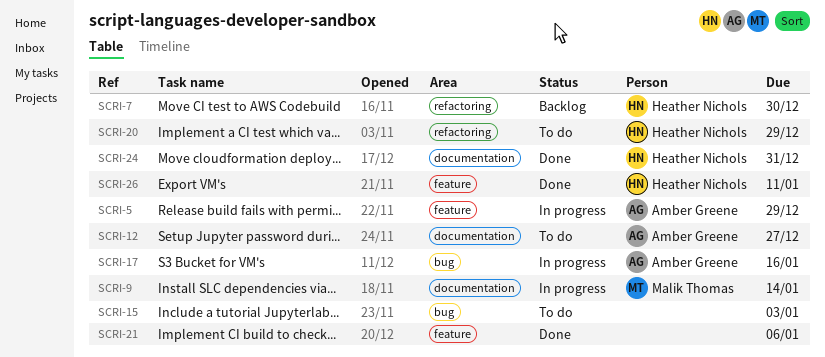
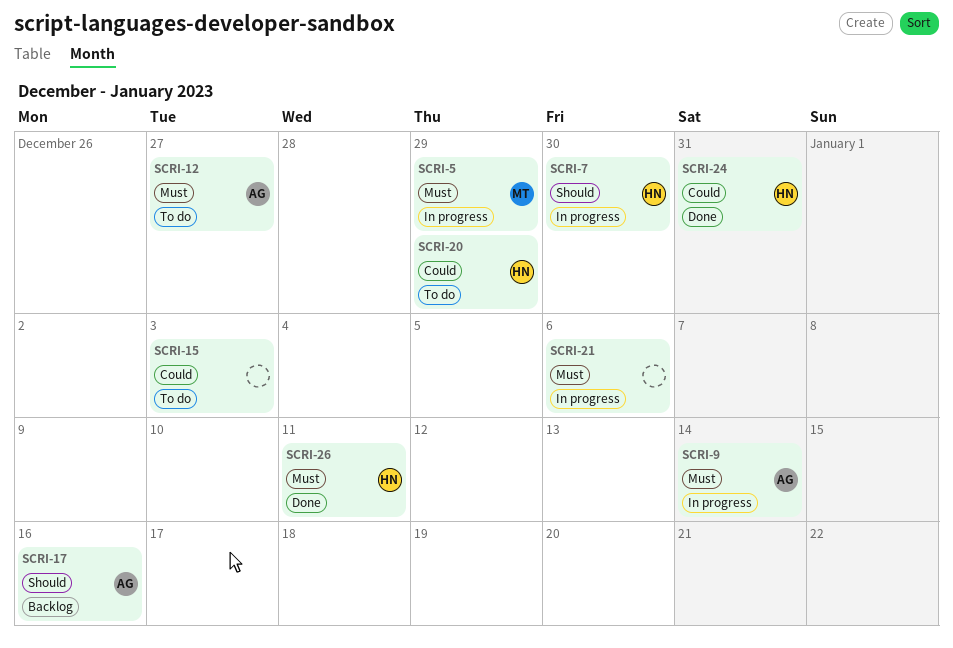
SCRI-5, owner: Amber Greene -> Malik Thomas
SCRI-7, status: Backlog -> In progress
SCRI-9, owner: Malik Thomas -> Amber Greene
SCRI-17, status: In progress -> Backlog
SCRI-21, status: Done -> In progress

